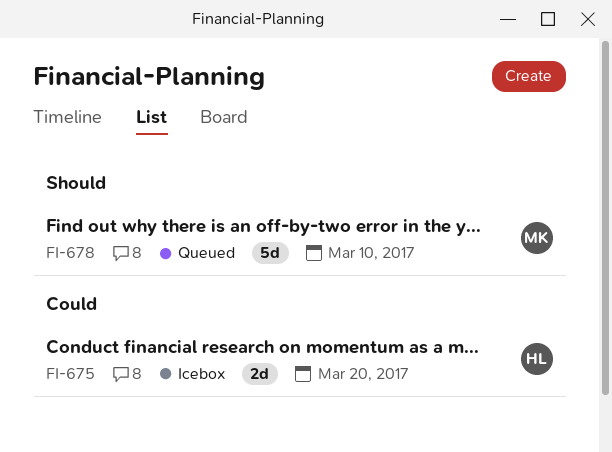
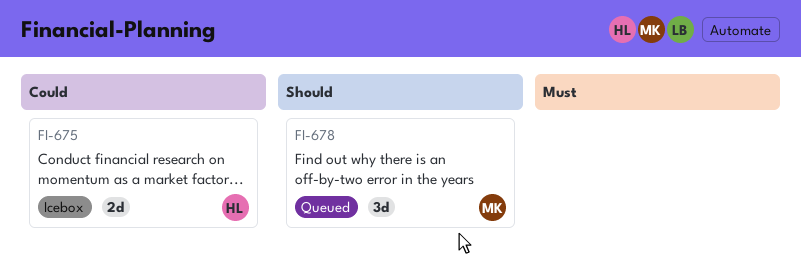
FI-678, estimate: 5d -> 3d

